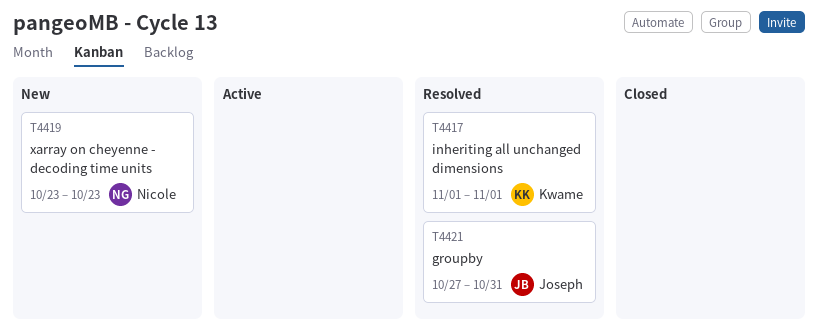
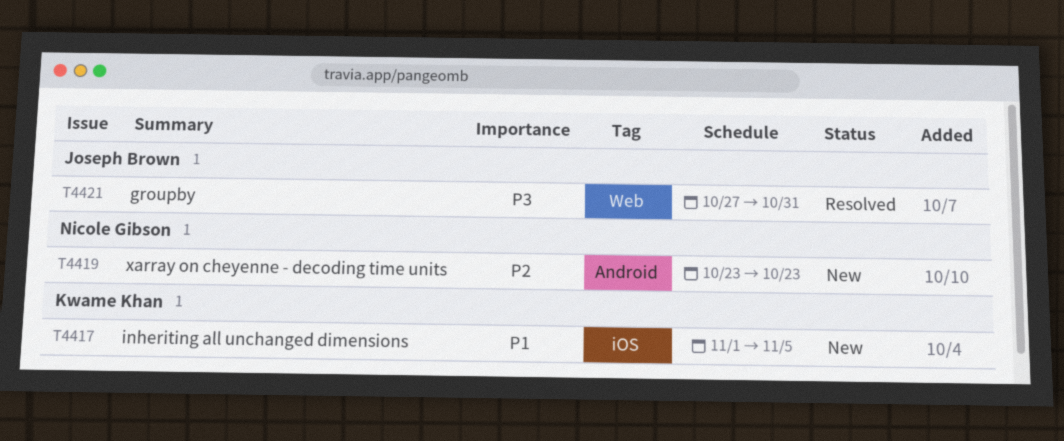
T4417, status: Resolved -> New
T4417, due: Nov 1 -> Nov 5

